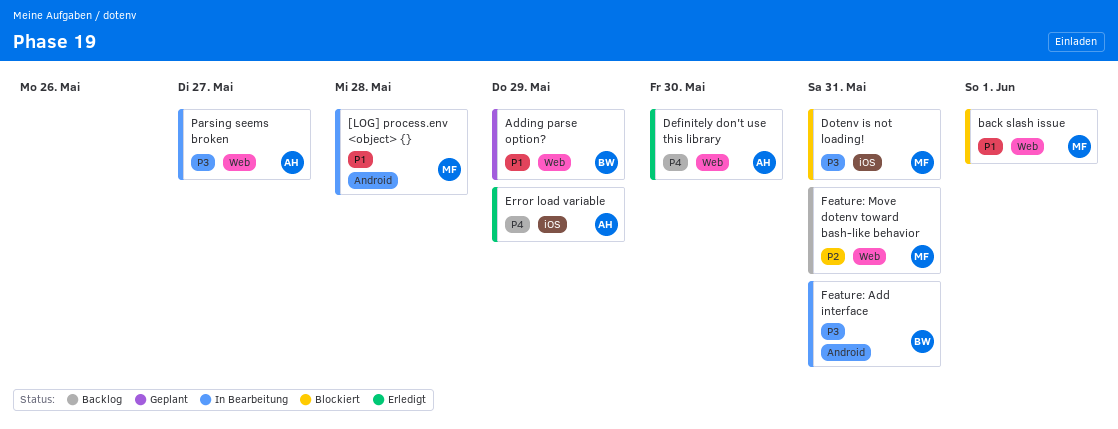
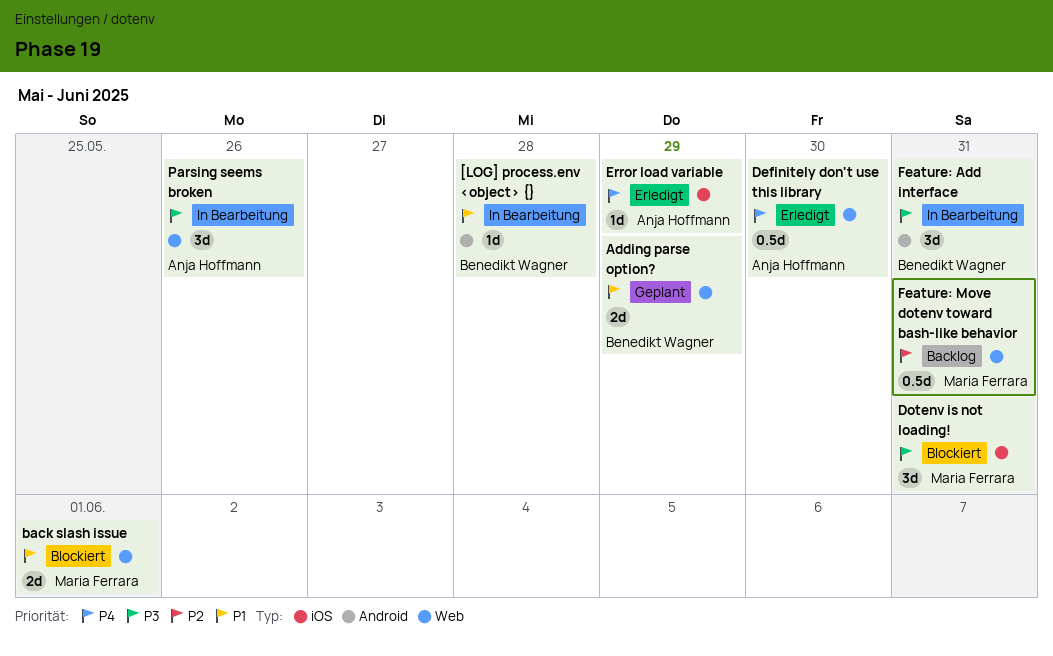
[LOG] process.env <object> {}, owner: Maria Ferrara -> Benedikt Wagner
Parsing seems broken, due: May 27 -> May 26

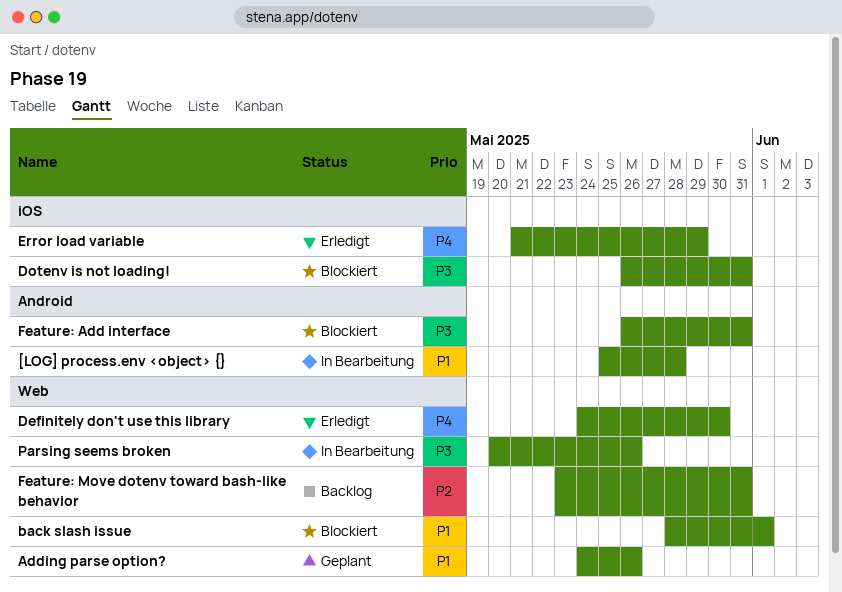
Adding parse option?, due: May 29 -> May 26
Feature: Add interface, status: In Bearbeitung -> Blockiert

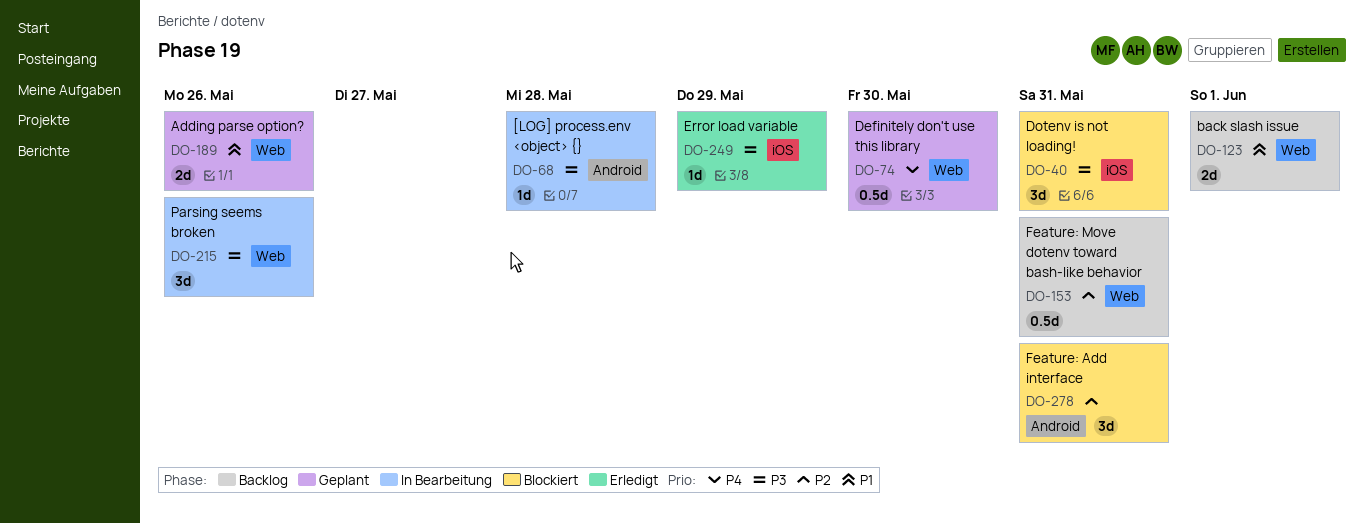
[LOG] process.env <object> {}, priority: P1 -> P3
back slash issue, status: Blockiert -> Backlog
Definitely don't use this library, status: Erledigt -> Geplant
Error load variable, priority: P4 -> P3
Feature: Add interface, priority: P3 -> P2

